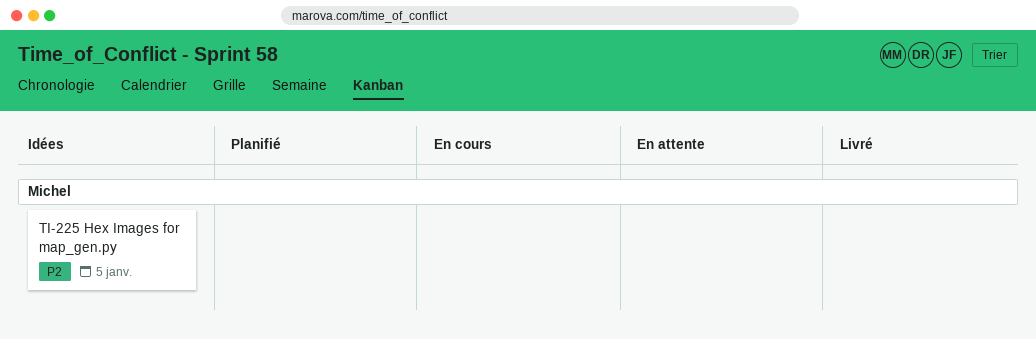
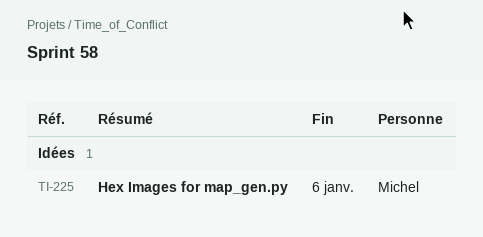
TI-225, due: Jan 5 -> Jan 6

